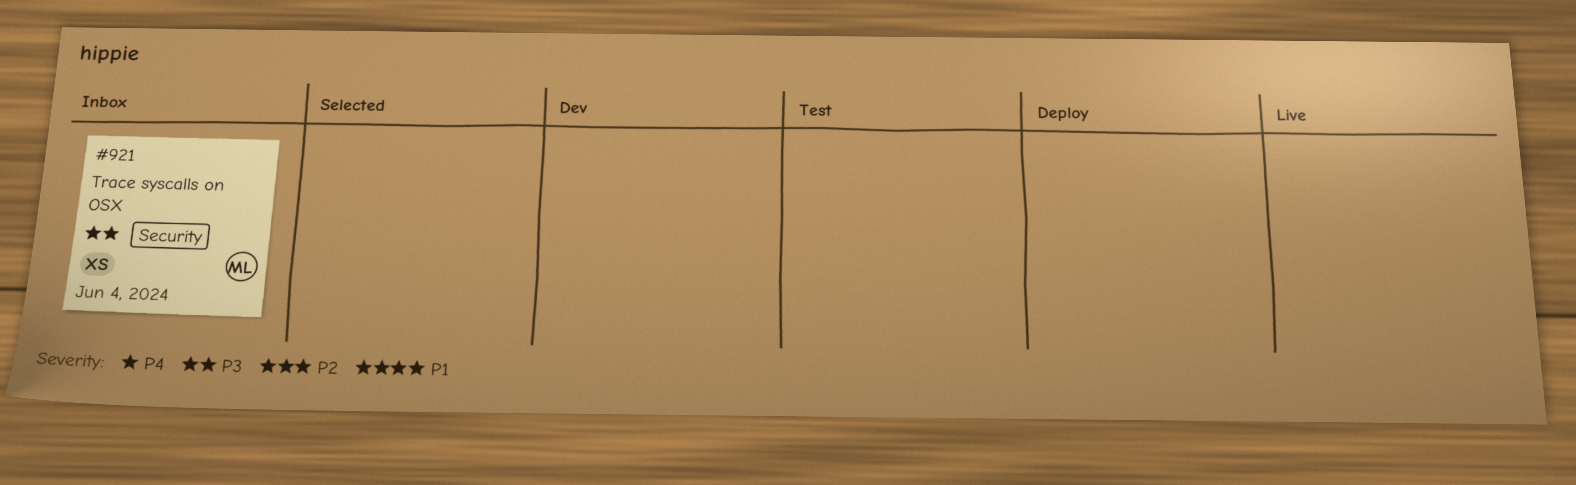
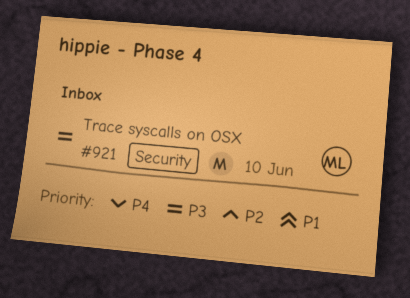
#921, estimate: XS -> M
#921, due: Jun 4 -> Jun 10

